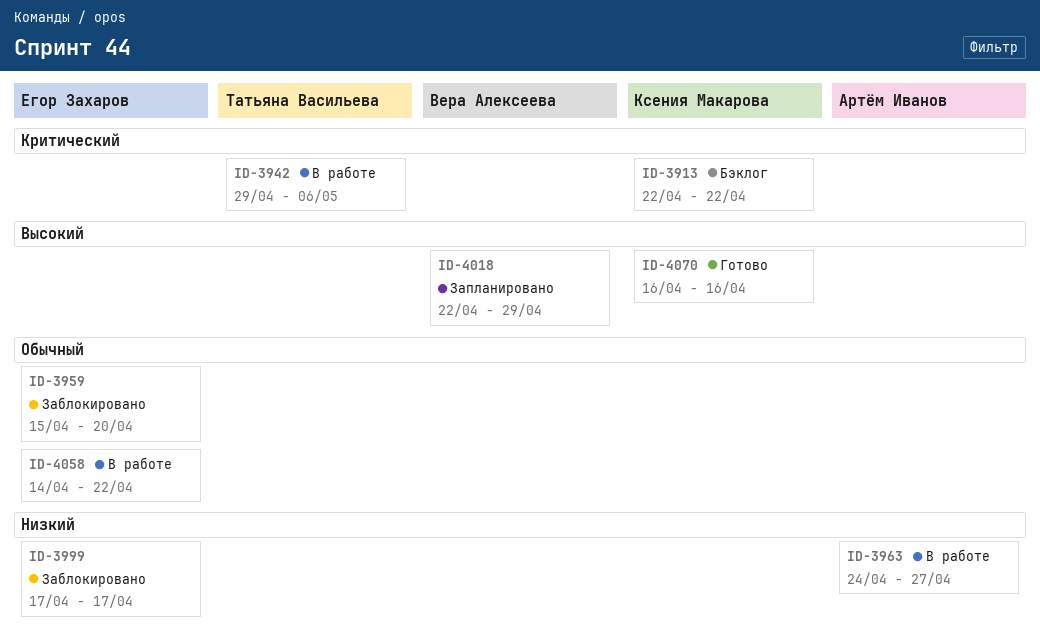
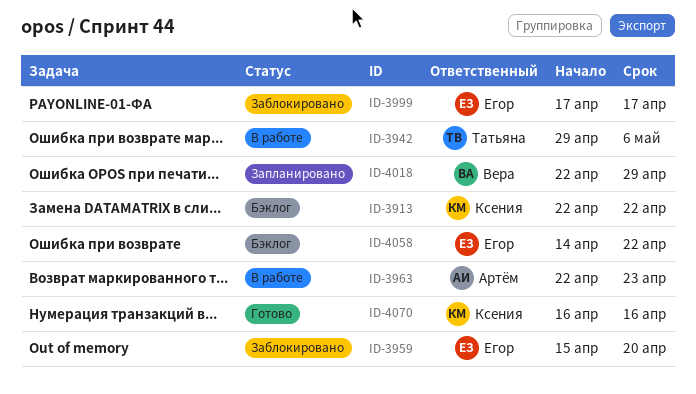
ID-3963, start: Apr 24 -> Apr 22
ID-3963, due: Apr 27 -> Apr 23
ID-4058, status: В работе -> Бэклог

